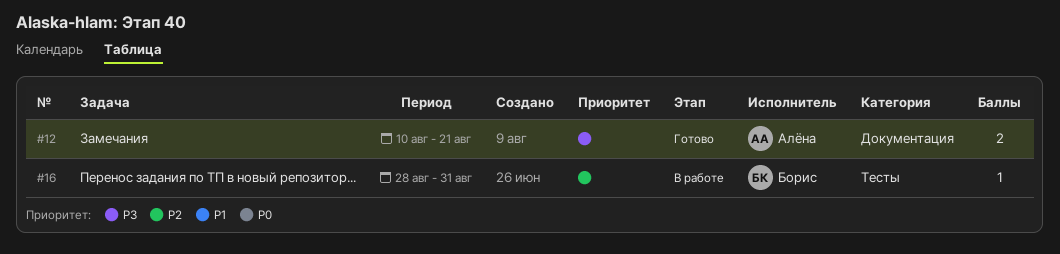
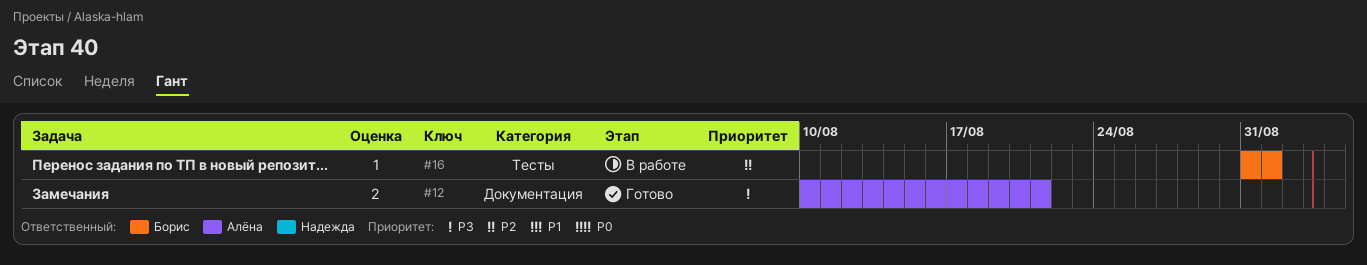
#16, start: Aug 28 -> Aug 31
#16, due: Aug 31 -> Sep 1

